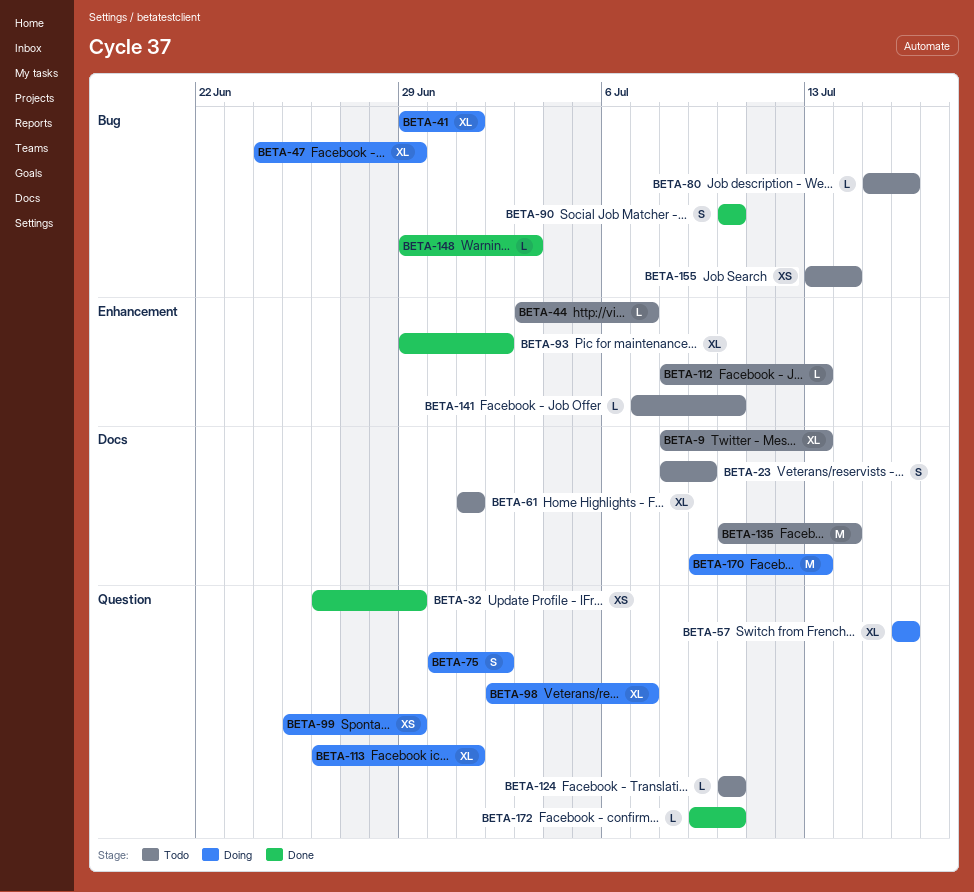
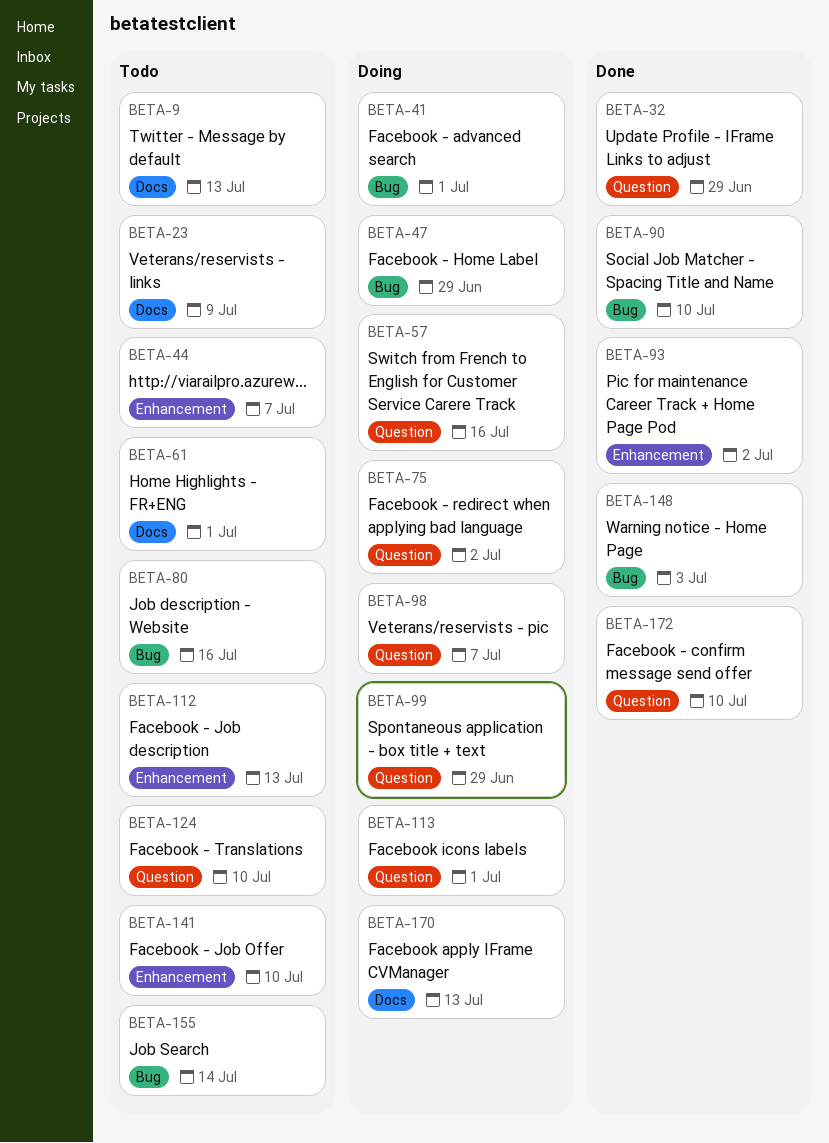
BETA-135: present -> none

